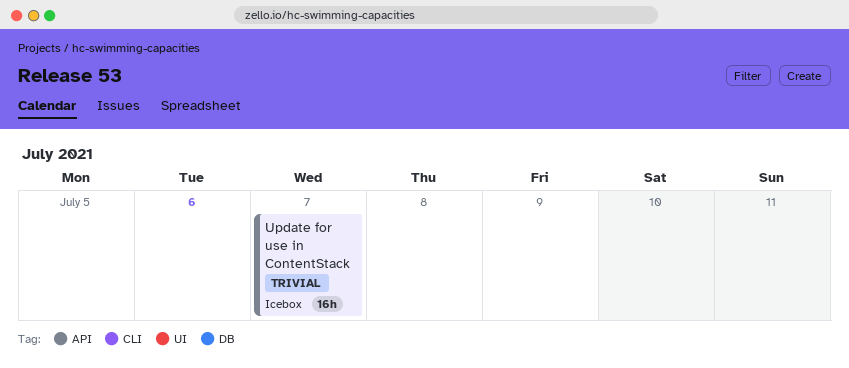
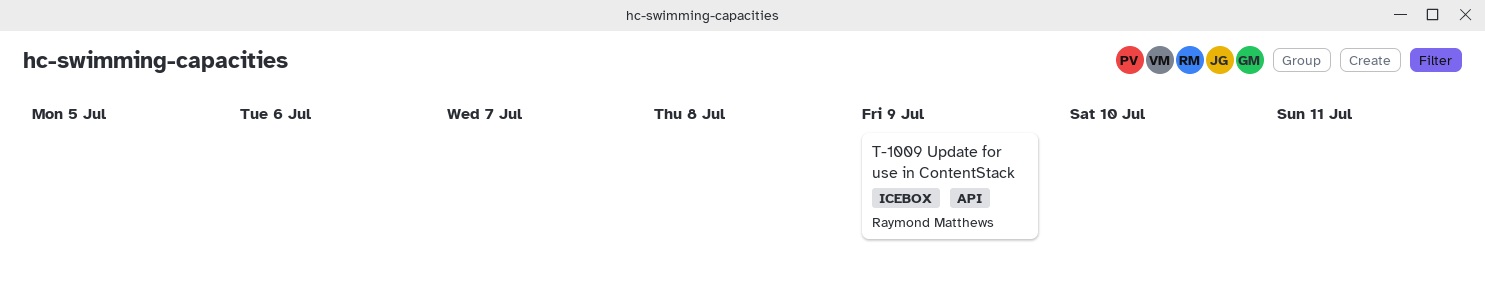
Update for use in ContentStack, due: Jul 7 -> Jul 9

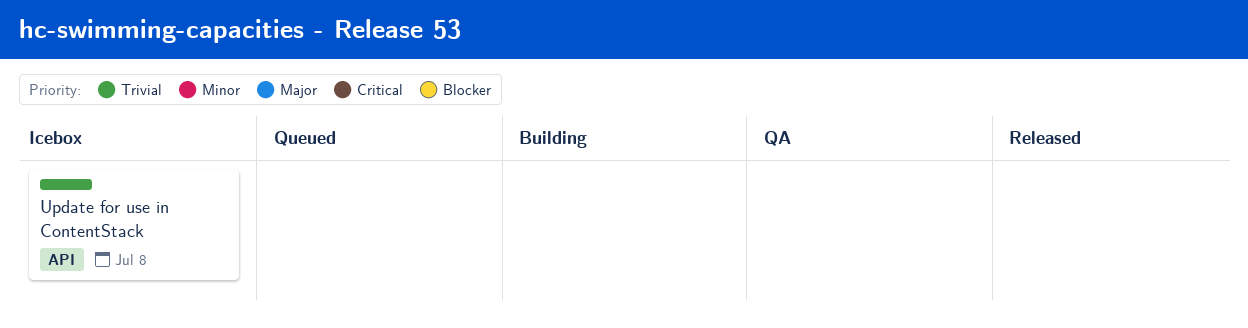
Update for use in ContentStack, due: Jul 9 -> Jul 8

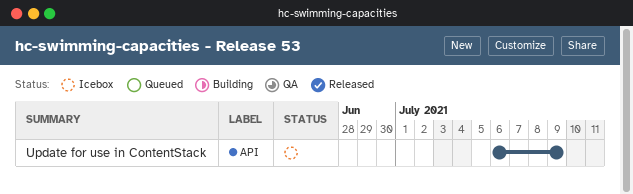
Update for use in ContentStack, due: Jul 8 -> Jul 9

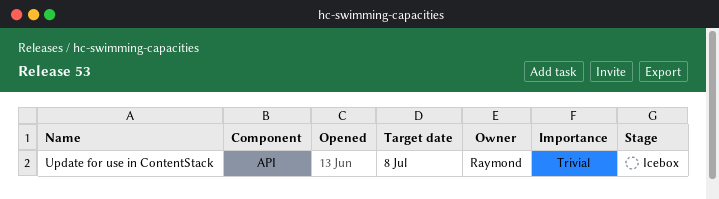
Update for use in ContentStack, due: Jul 9 -> Jul 8

